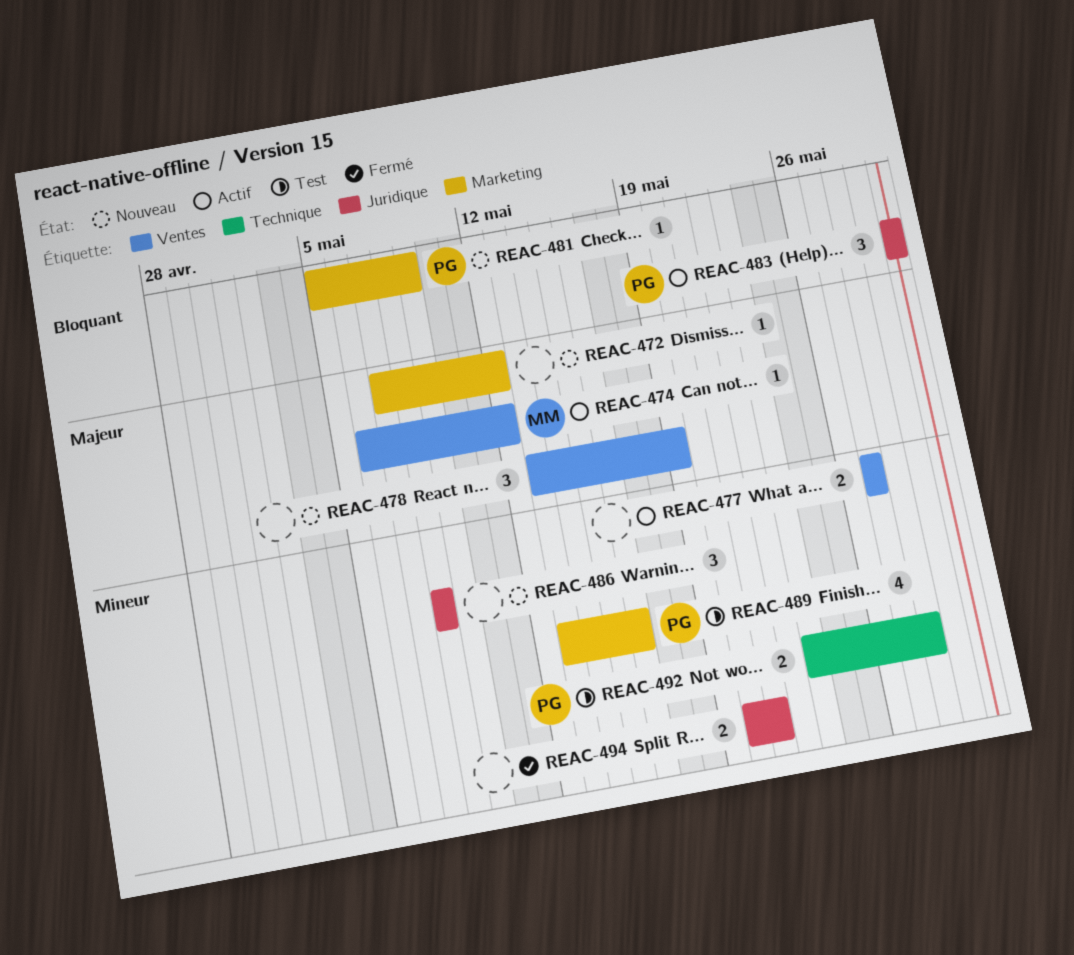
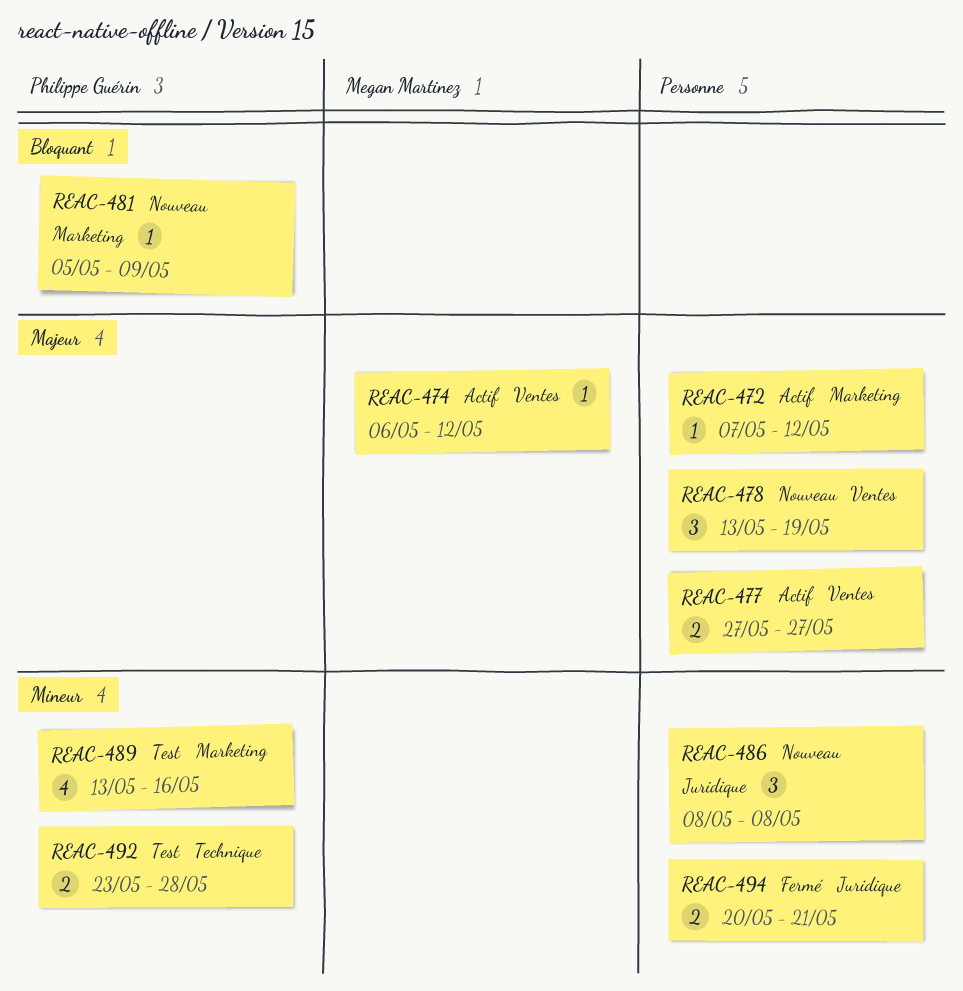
REAC-472, status: Nouveau -> Actif
REAC-477, priority: Mineur -> Majeur
REAC-483: present -> none

